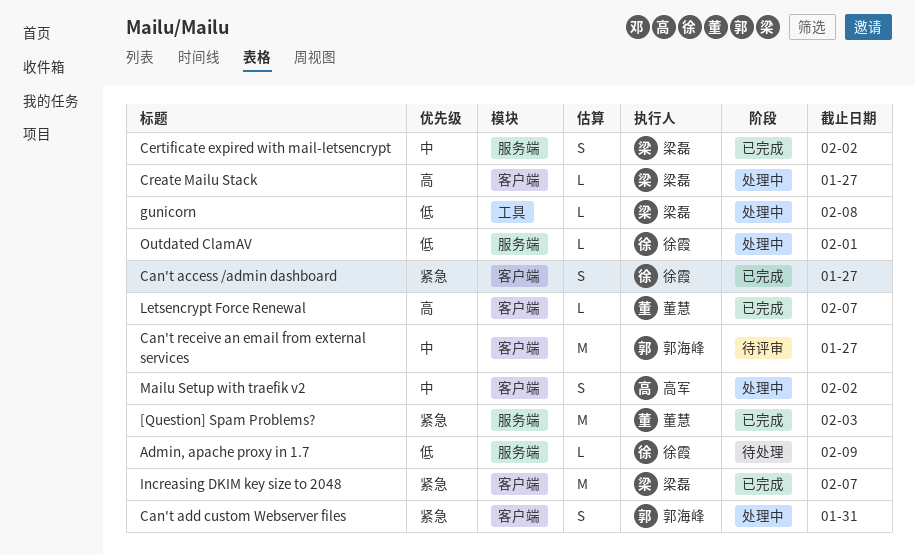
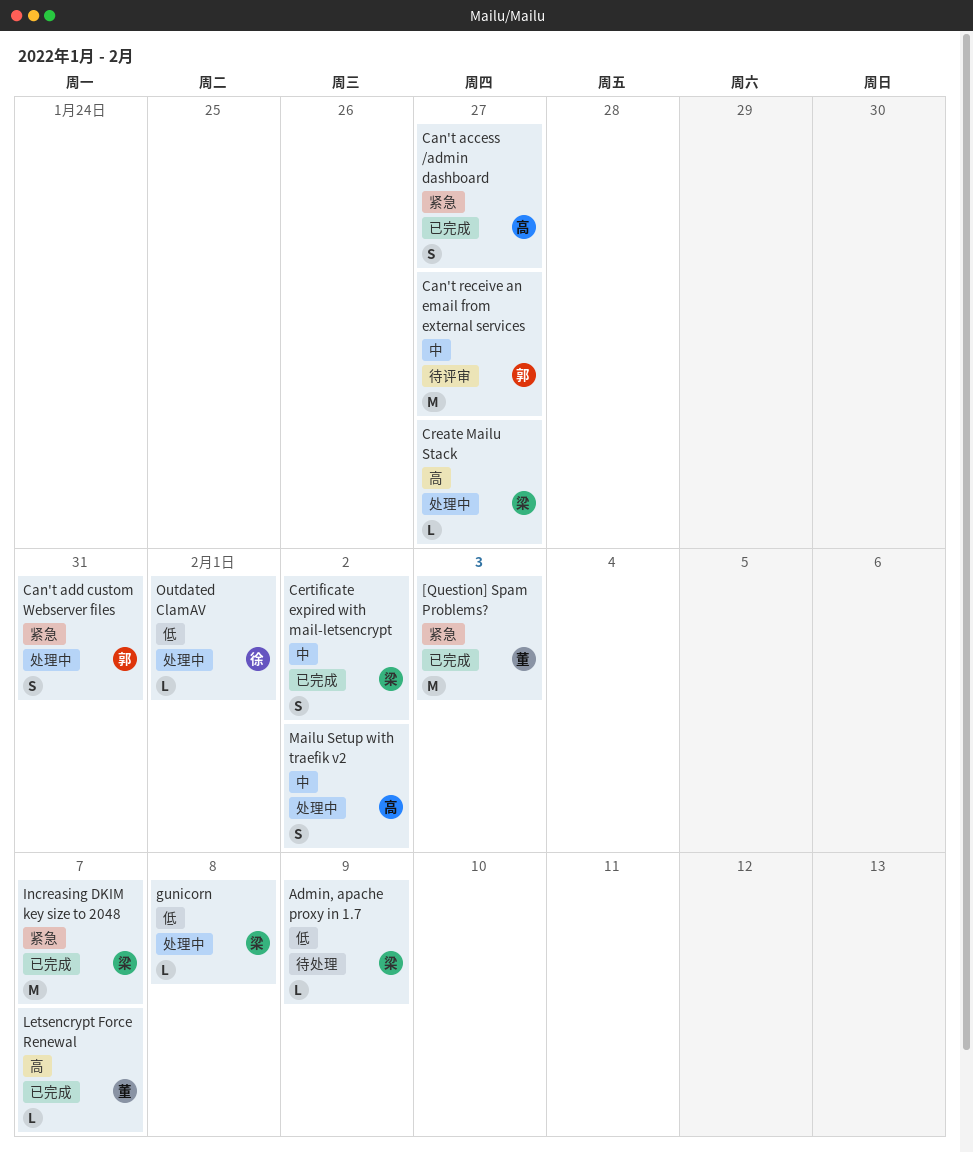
Admin, apache proxy in 1.7, owner: 徐霞 -> 梁磊
Can't access /admin dashboard, owner: 徐霞 -> 高军

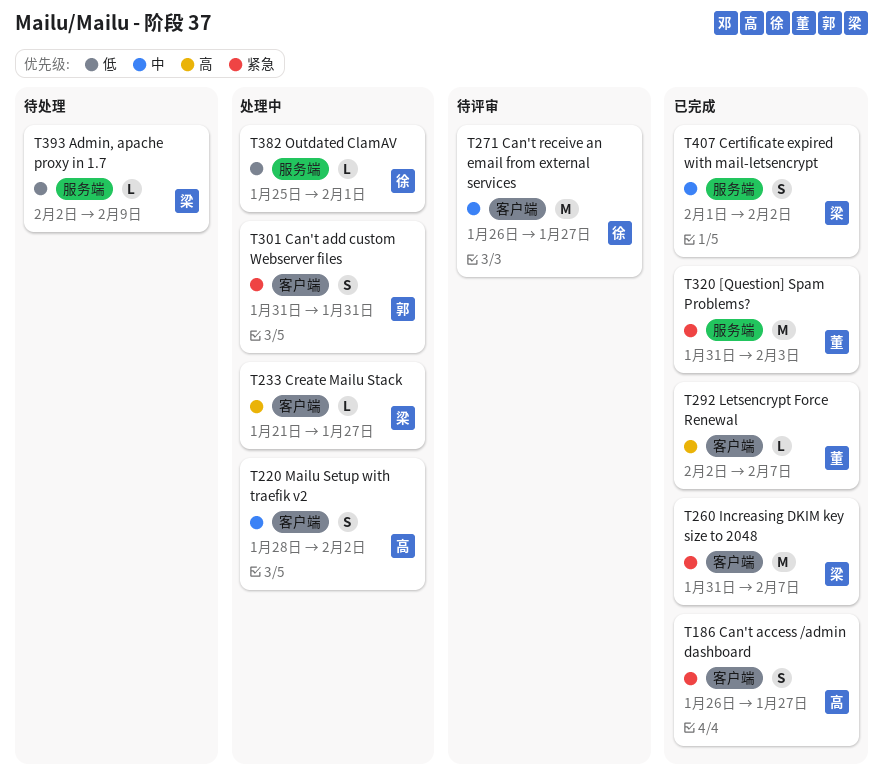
Can't receive an email from external services, owner: 郭 -> 徐
gunicorn: present -> none

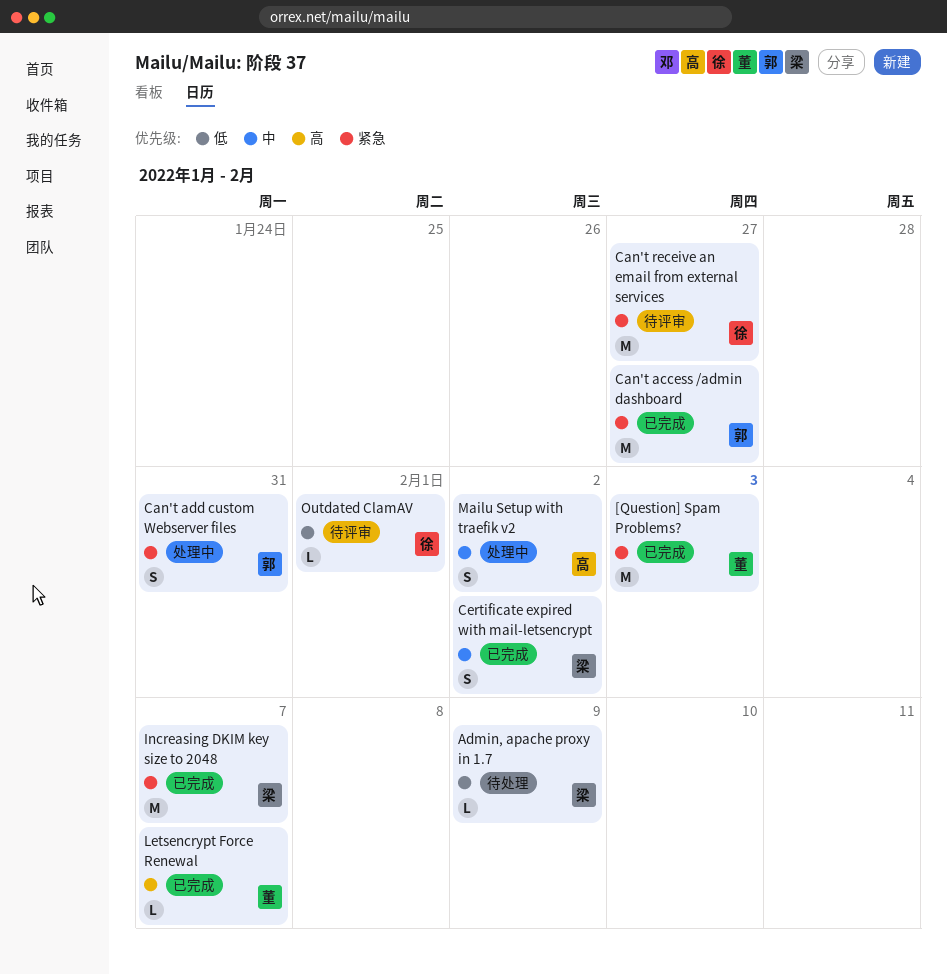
Can't access /admin dashboard, owner: 高 -> 郭
Can't access /admin dashboard, estimate: S -> M
Can't receive an email from external services, priority: 中 -> 紧急
Create Mailu Stack: present -> none
Outdated ClamAV, status: 处理中 -> 待评审

